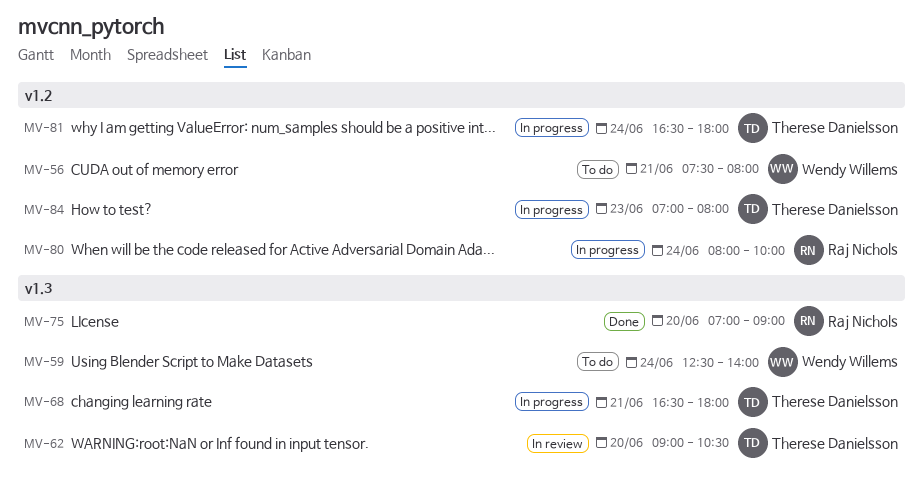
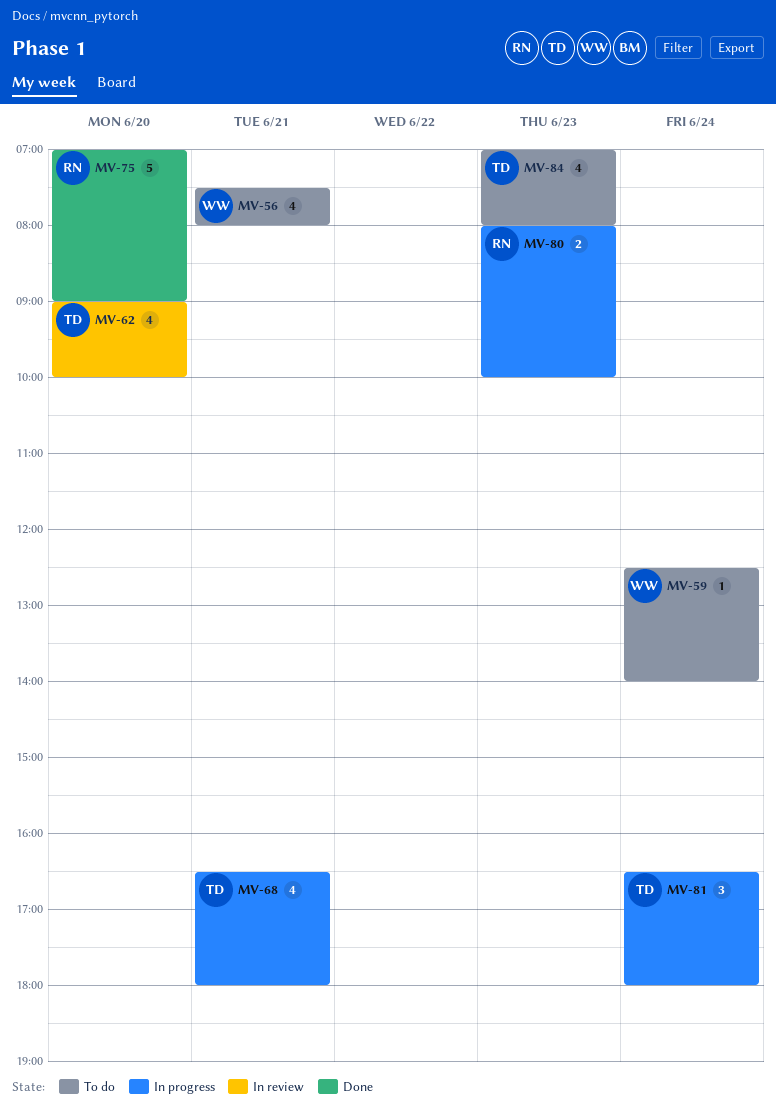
MV-62, ends: 10:30 -> 10:00
MV-80, day: Jun 24 -> Jun 23
MV-84, status: In progress -> To do

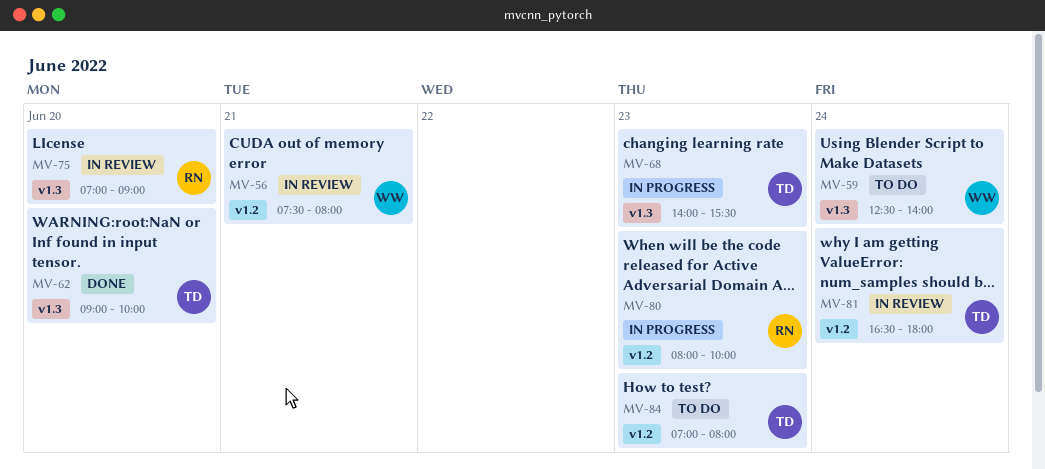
MV-56, status: To do -> In review
MV-62, status: In review -> Done
MV-68, day: Jun 21 -> Jun 23
MV-68, begins: 16:30 -> 14:00
MV-68, ends: 18:00 -> 15:30
MV-75, status: Done -> In review
MV-81, status: In progress -> In review

